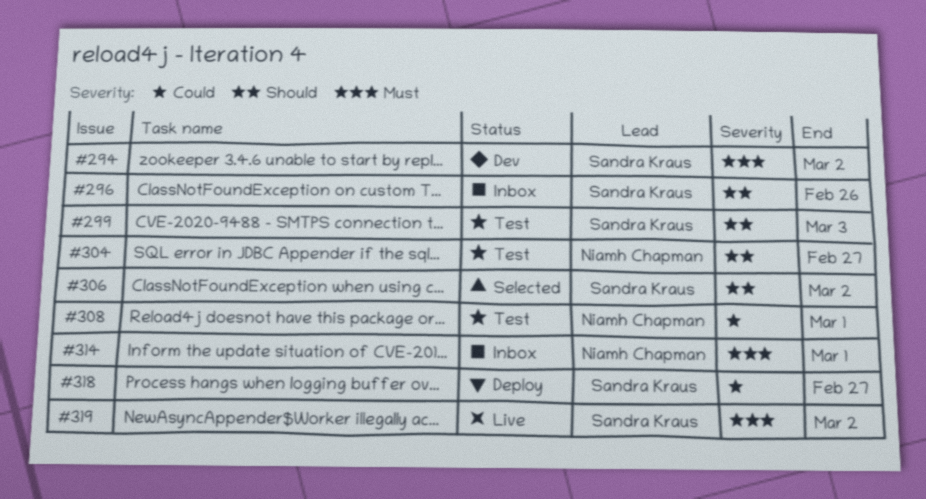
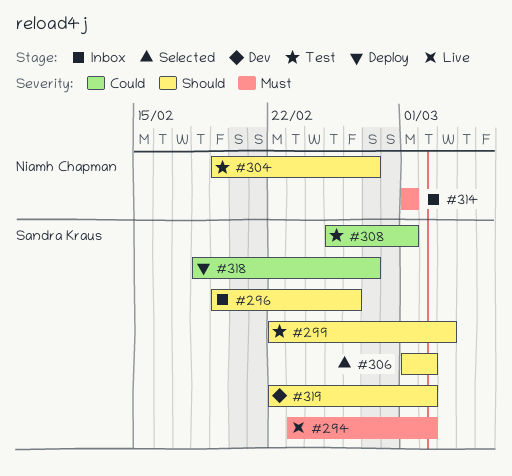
#294, status: Dev -> Live
#308, owner: Niamh Chapman -> Sandra Kraus
#319, status: Live -> Dev
#319, priority: Must -> Should

